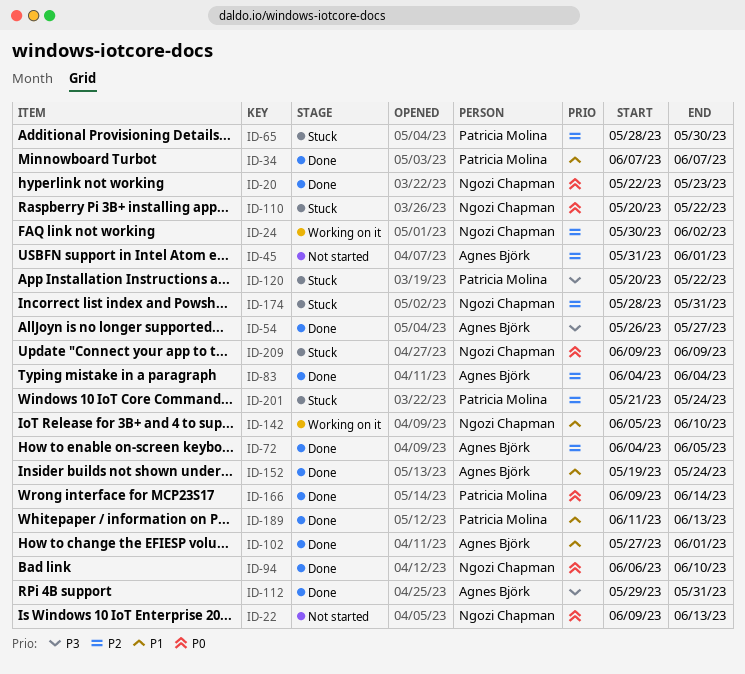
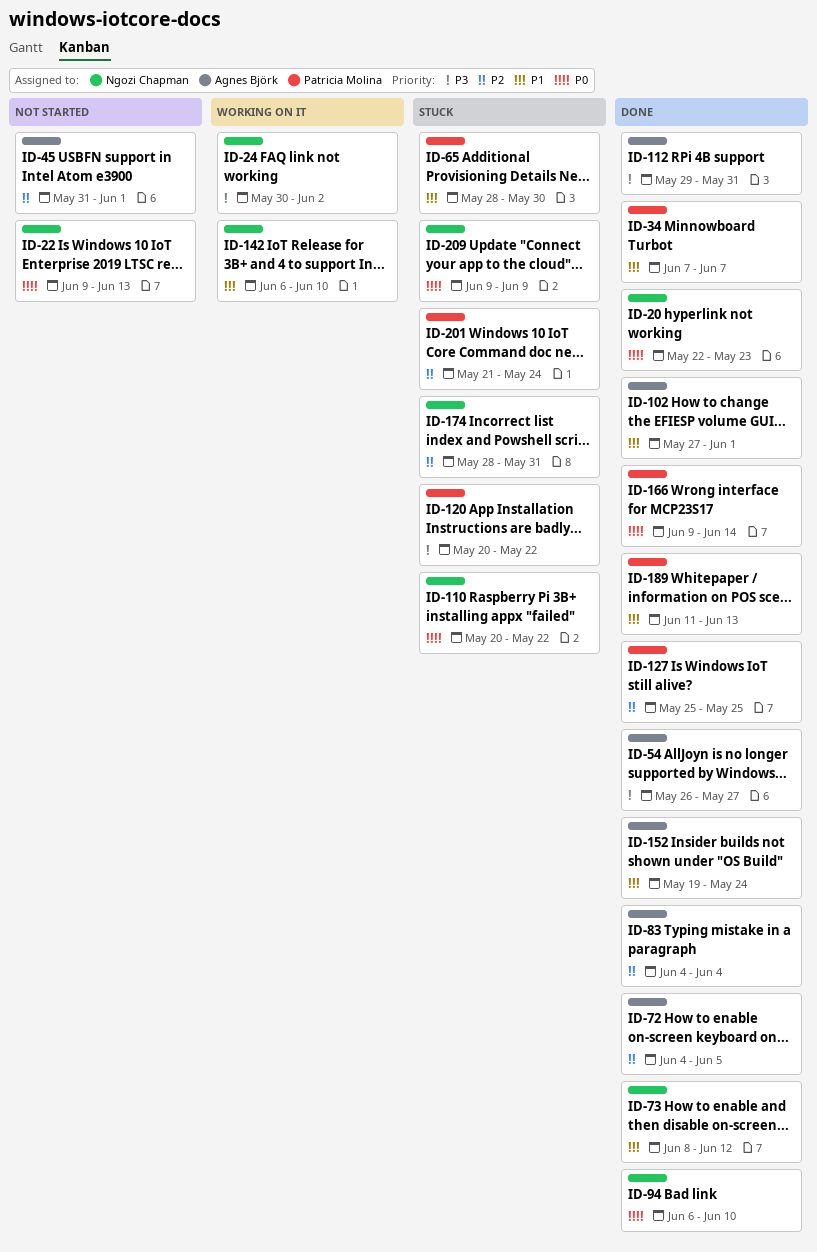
ID-24, priority: P2 -> P3
ID-65, priority: P2 -> P1
ID-73: none -> present
ID-127: none -> present
ID-142, start: Jun 5 -> Jun 6

